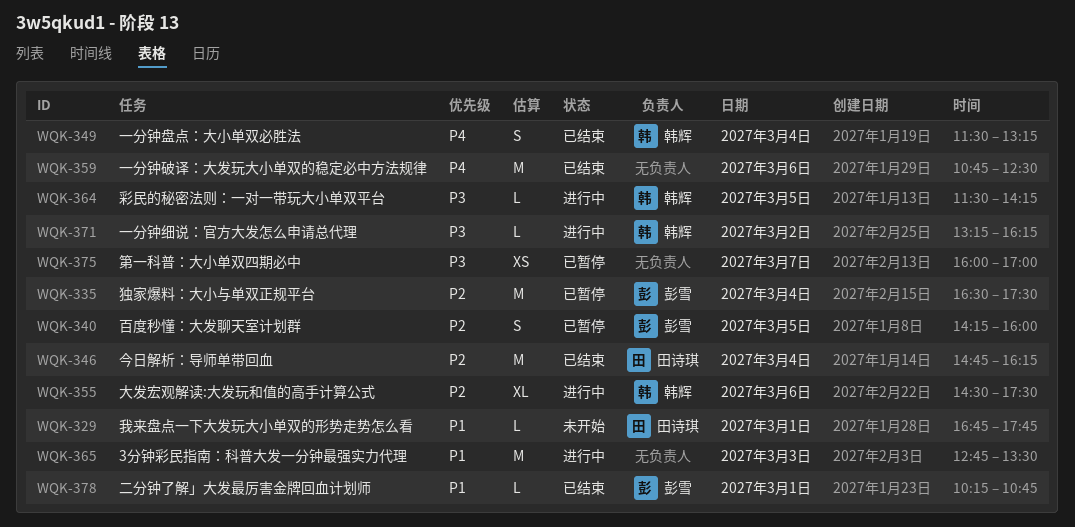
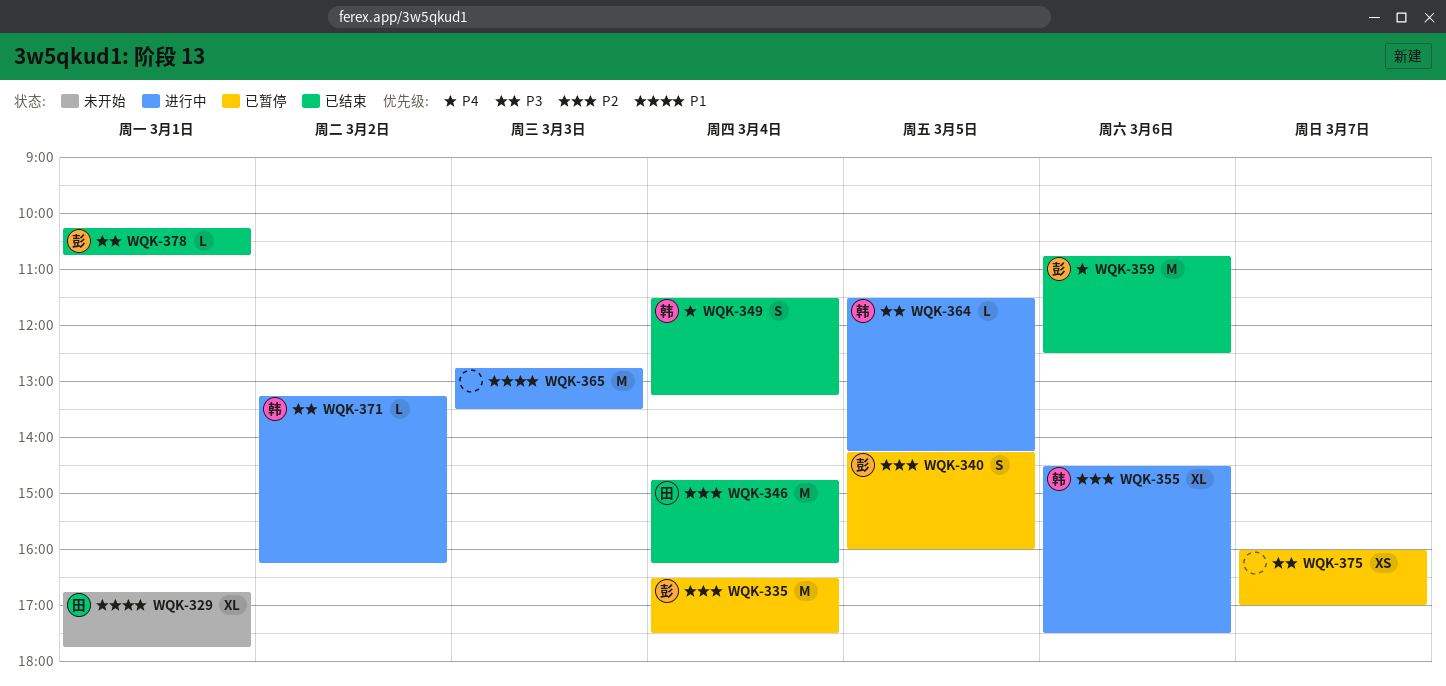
WQK-329, estimate: L -> XL
WQK-359, owner: none -> 彭雪
WQK-378, priority: P1 -> P3

